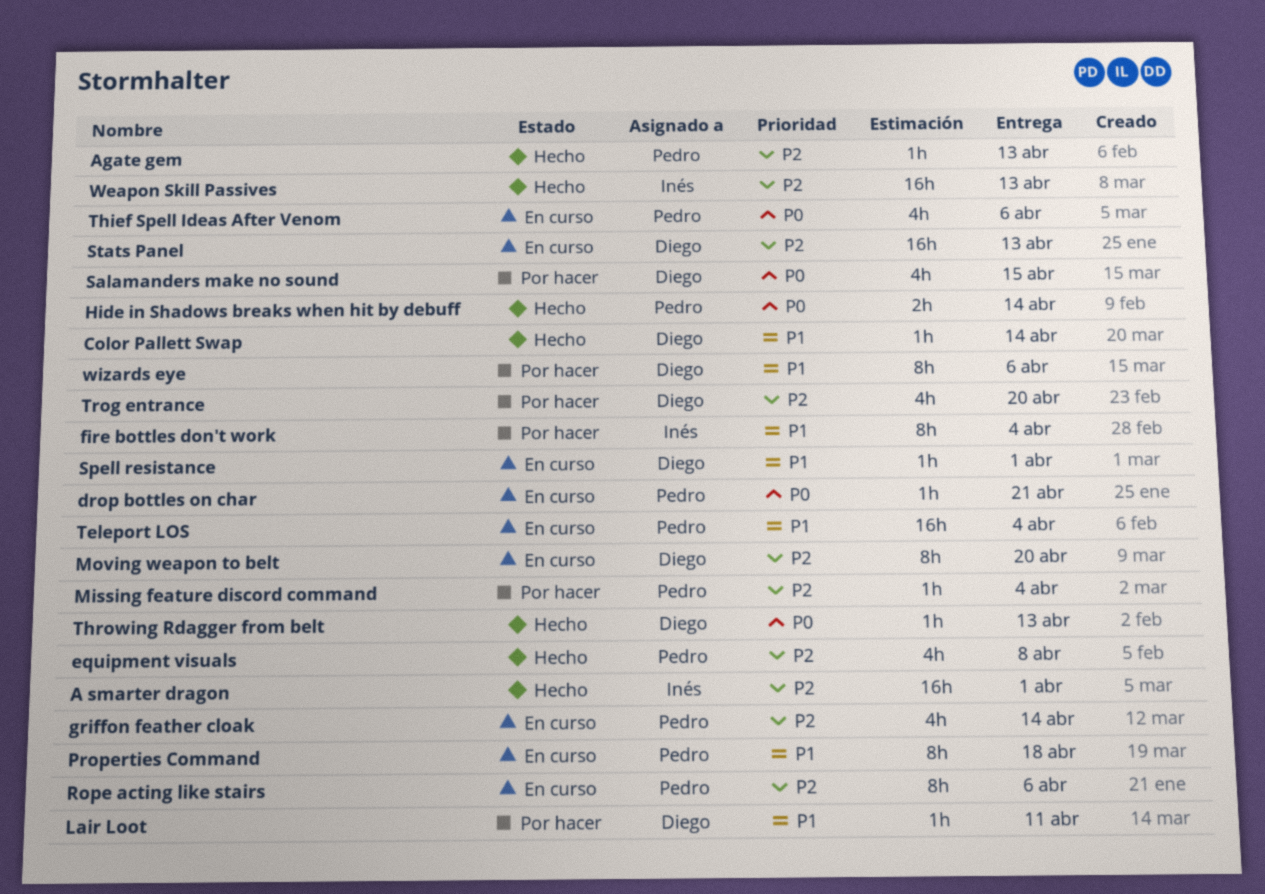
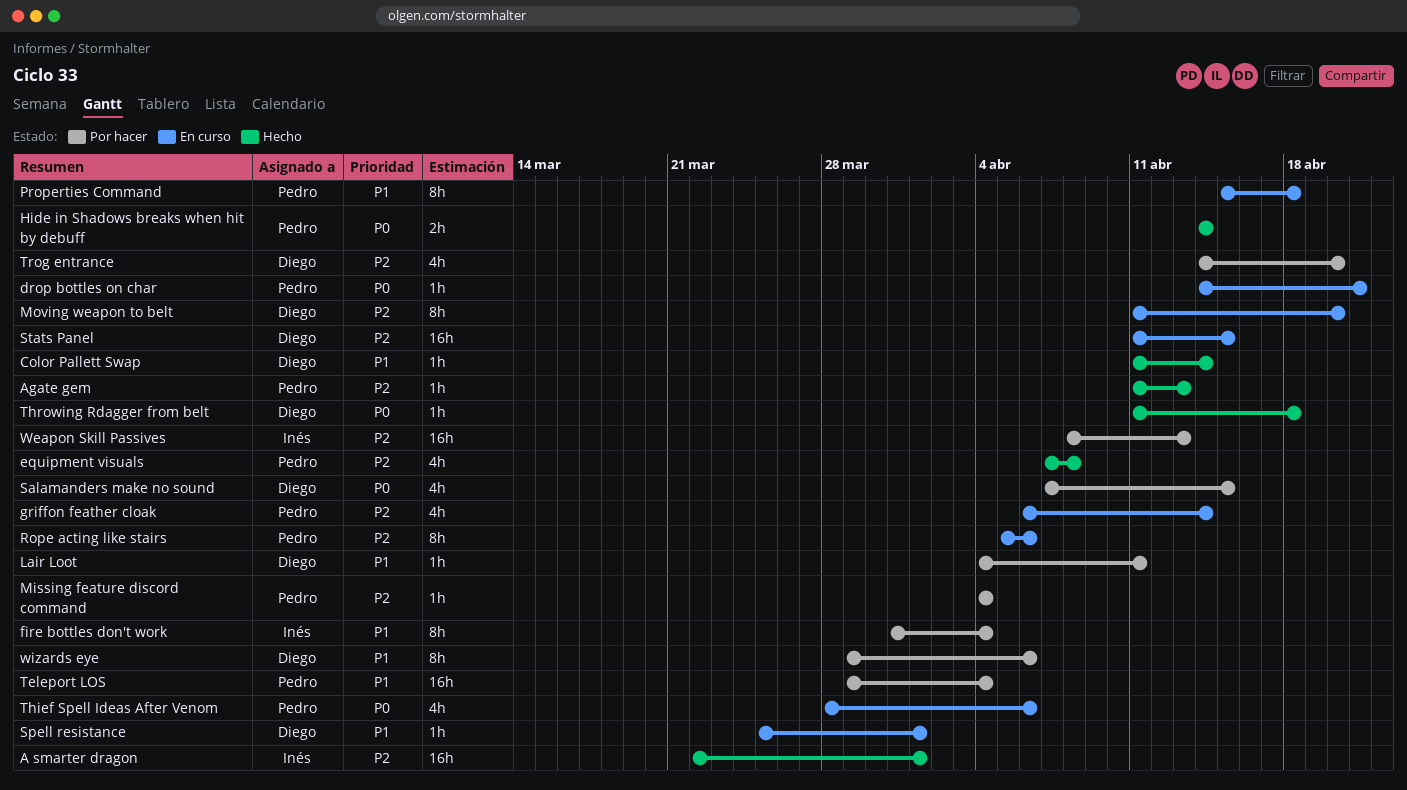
Stats Panel, due: Apr 13 -> Apr 15
Teleport LOS, status: En curso -> Por hacer
Throwing Rdagger from belt, due: Apr 13 -> Apr 18
Weapon Skill Passives, status: Hecho -> Por hacer

